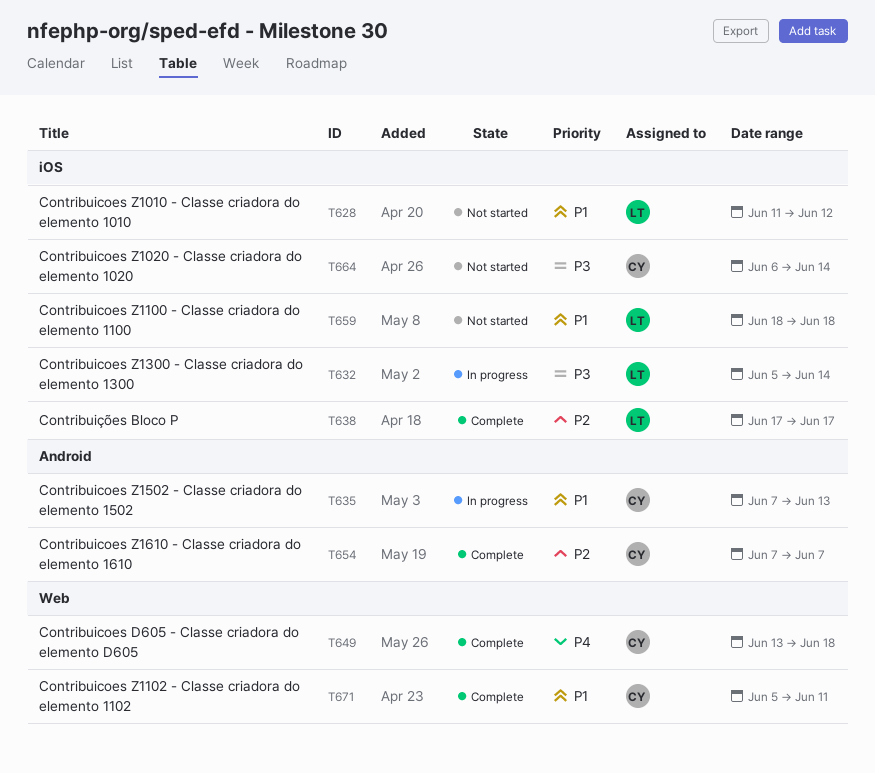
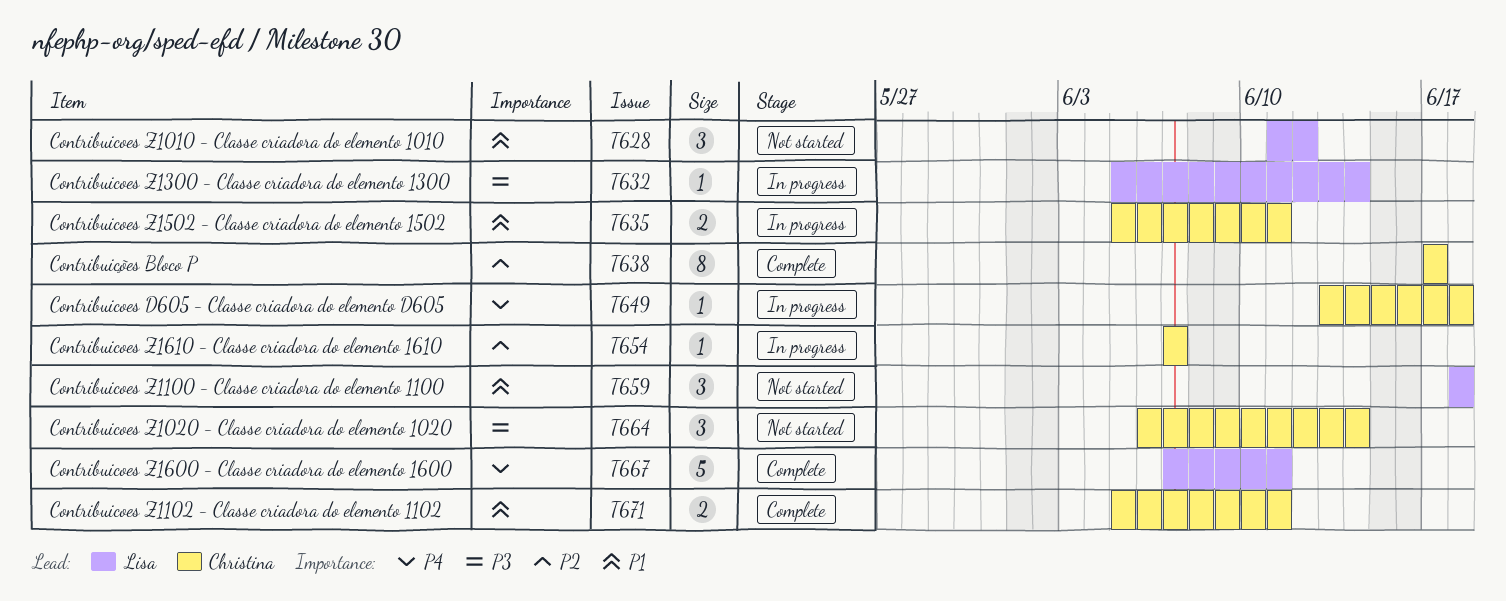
T635, start: Jun 7 -> Jun 5
T635, due: Jun 13 -> Jun 11
T638, owner: Lisa -> Christina
T649, status: Complete -> In progress
T654, status: Complete -> In progress
T667: none -> present

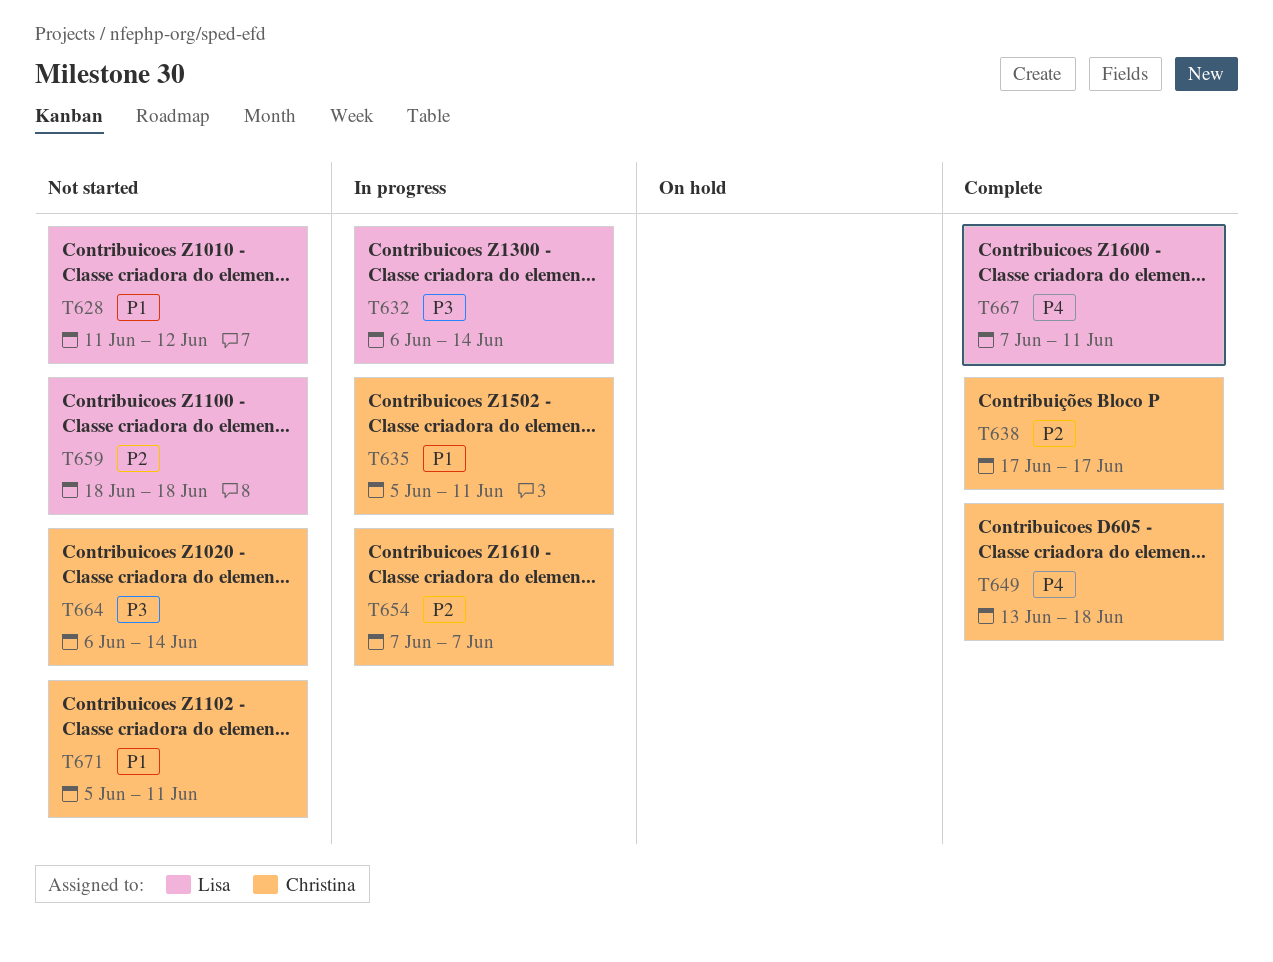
T632, start: Jun 5 -> Jun 6
T649, status: In progress -> Complete
T659, priority: P1 -> P2
T671, status: Complete -> Not started

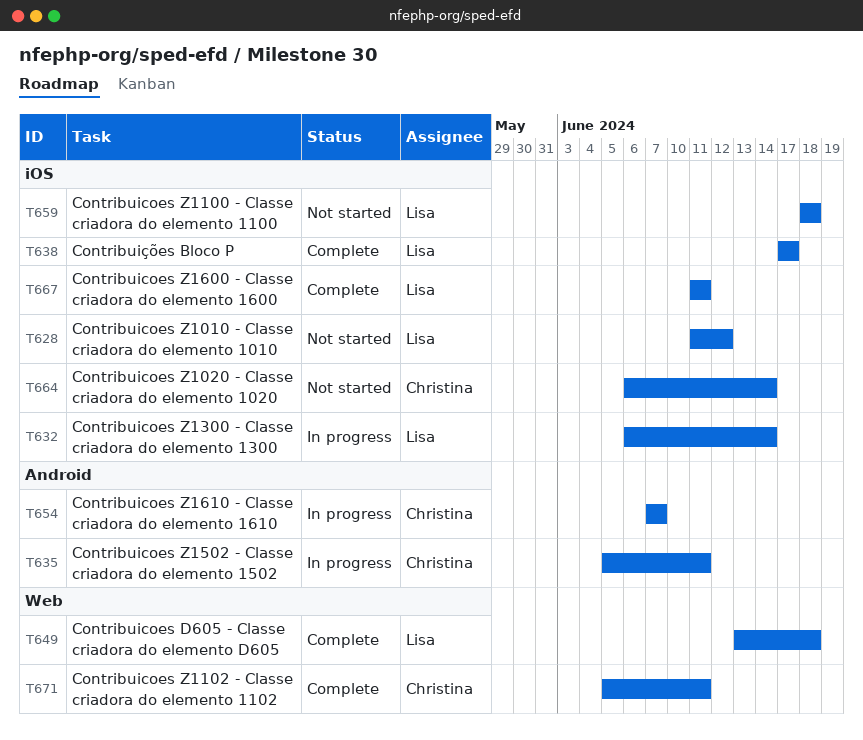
T638, owner: Christina -> Lisa
T649, owner: Christina -> Lisa
T667, start: Jun 7 -> Jun 11
T671, status: Not started -> Complete

